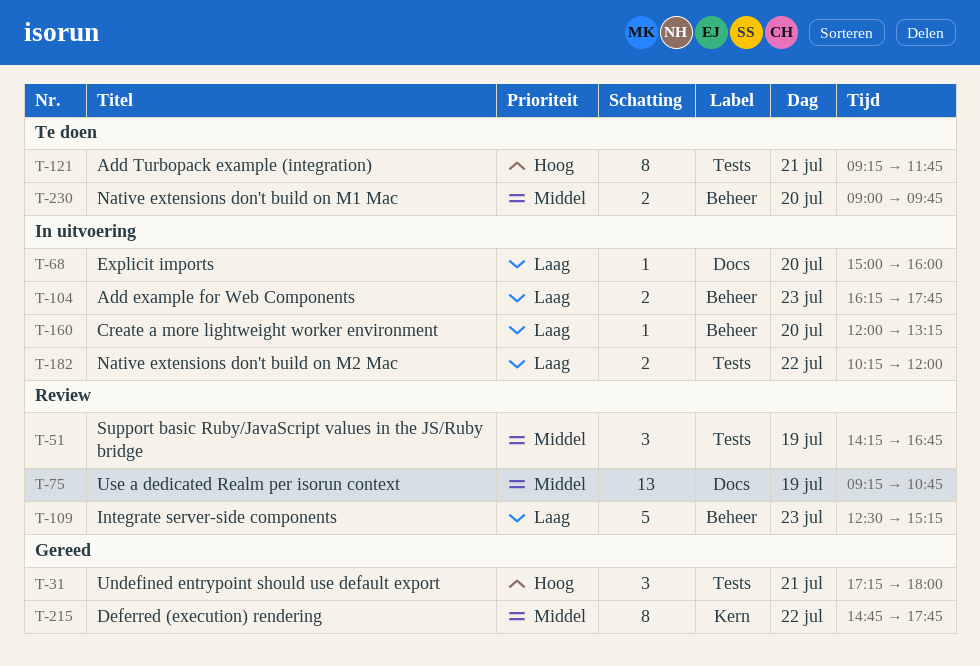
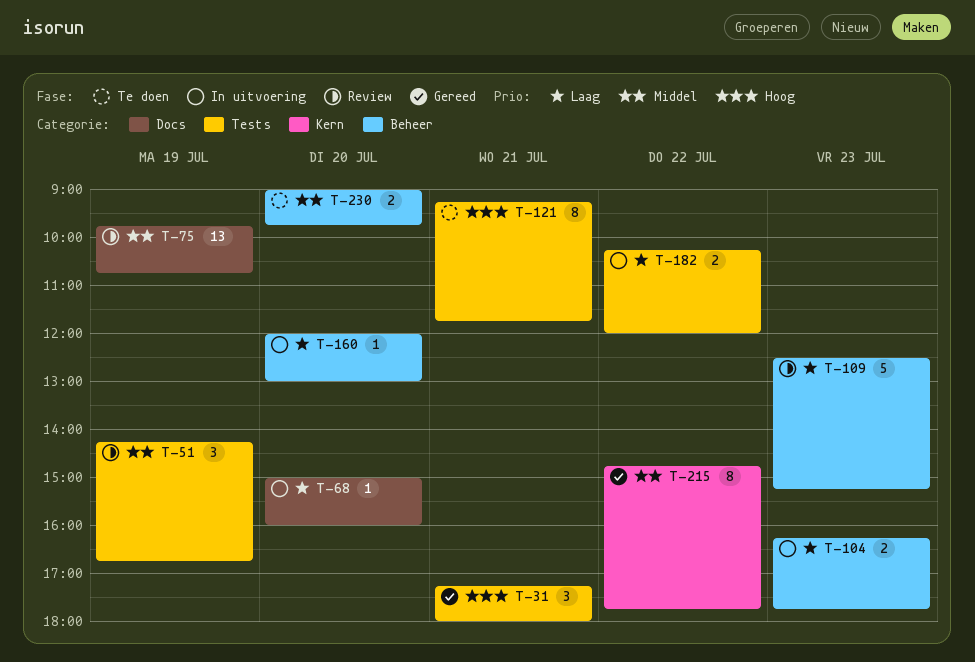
T-75, begins: 09:15 -> 09:45
T-160, ends: 13:15 -> 13:00

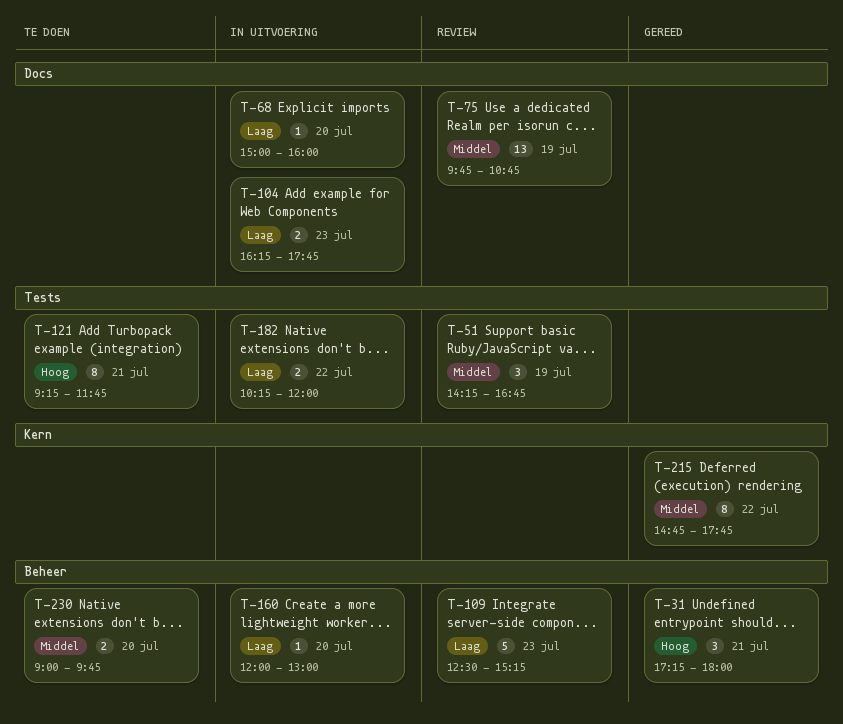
T-31, label: Tests -> Beheer
T-104, label: Beheer -> Docs

